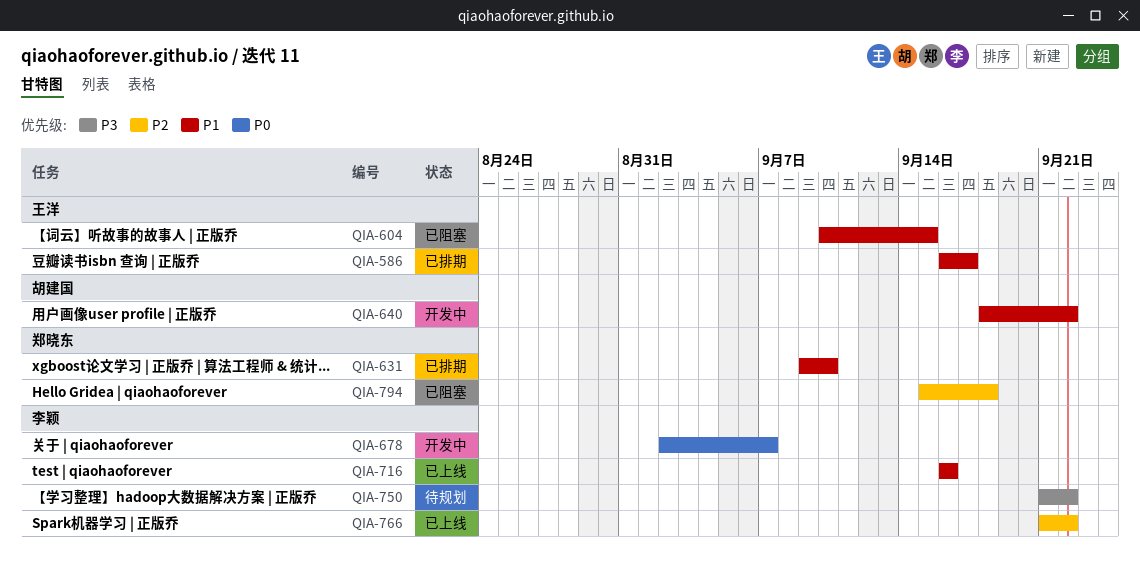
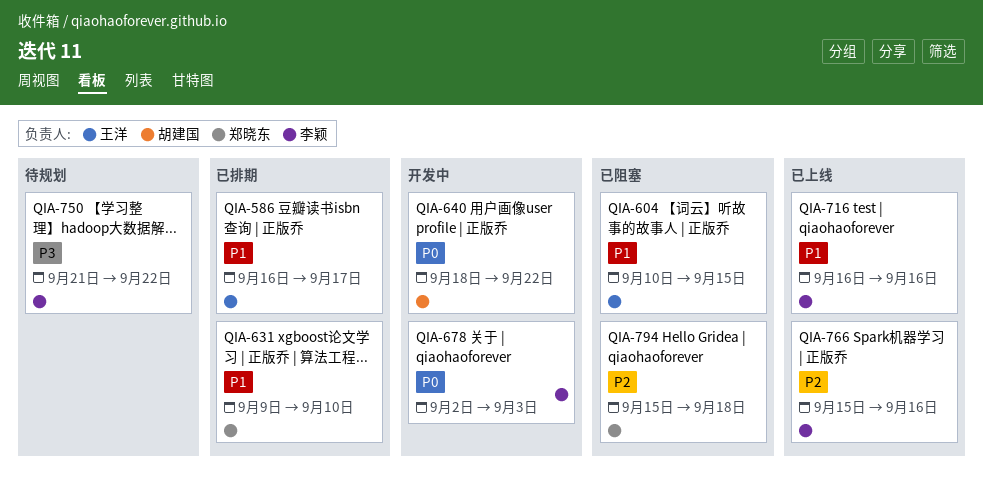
QIA-640, priority: P1 -> P0
QIA-678, due: Sep 7 -> Sep 3
QIA-766, start: Sep 21 -> Sep 15
QIA-766, due: Sep 22 -> Sep 16

